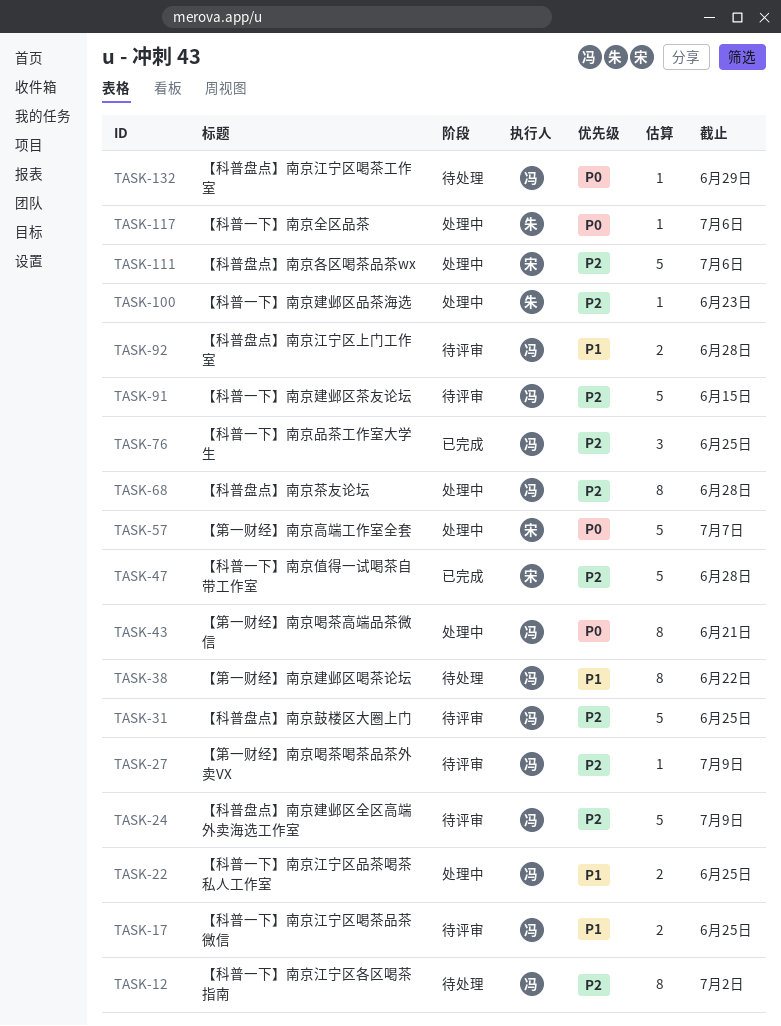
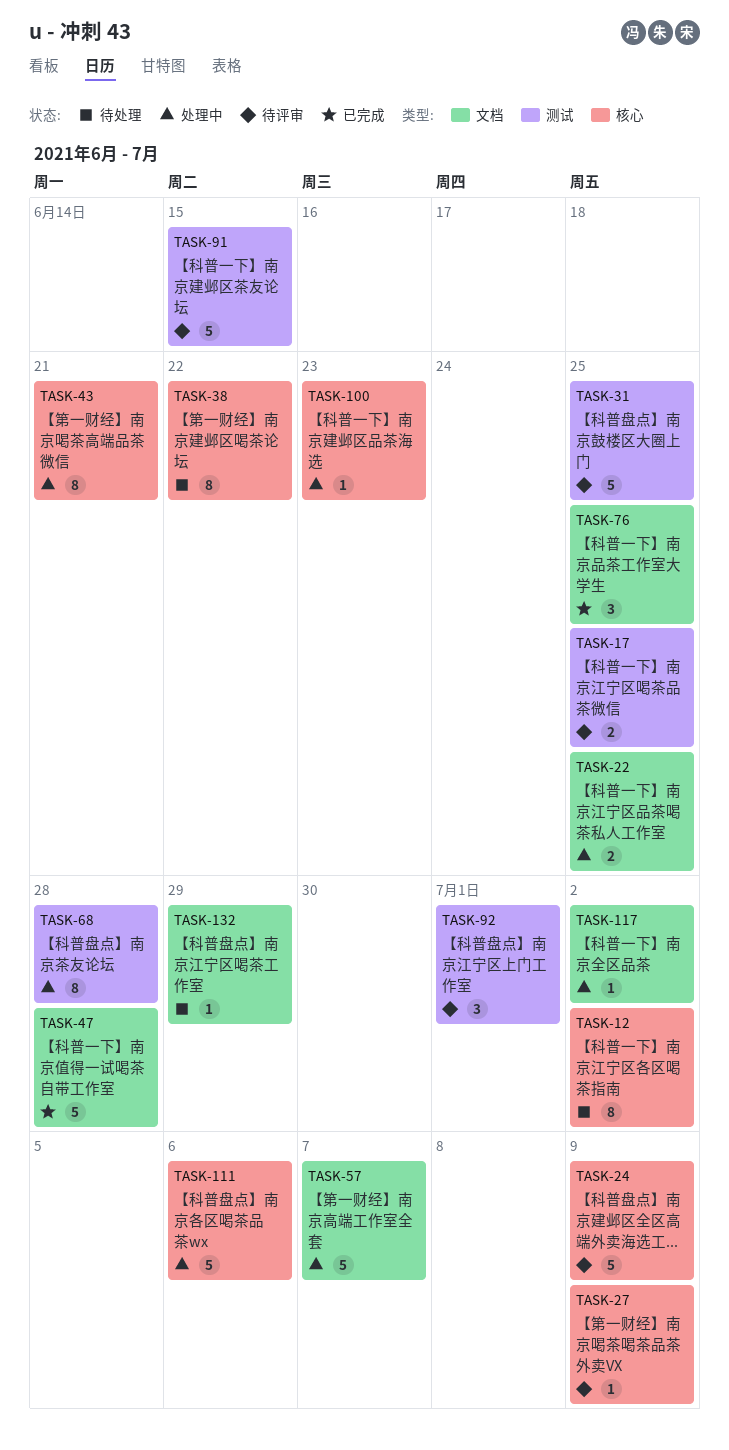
TASK-92, estimate: 2 -> 3
TASK-92, due: Jun 28 -> Jul 1
TASK-117, due: Jul 6 -> Jul 2

